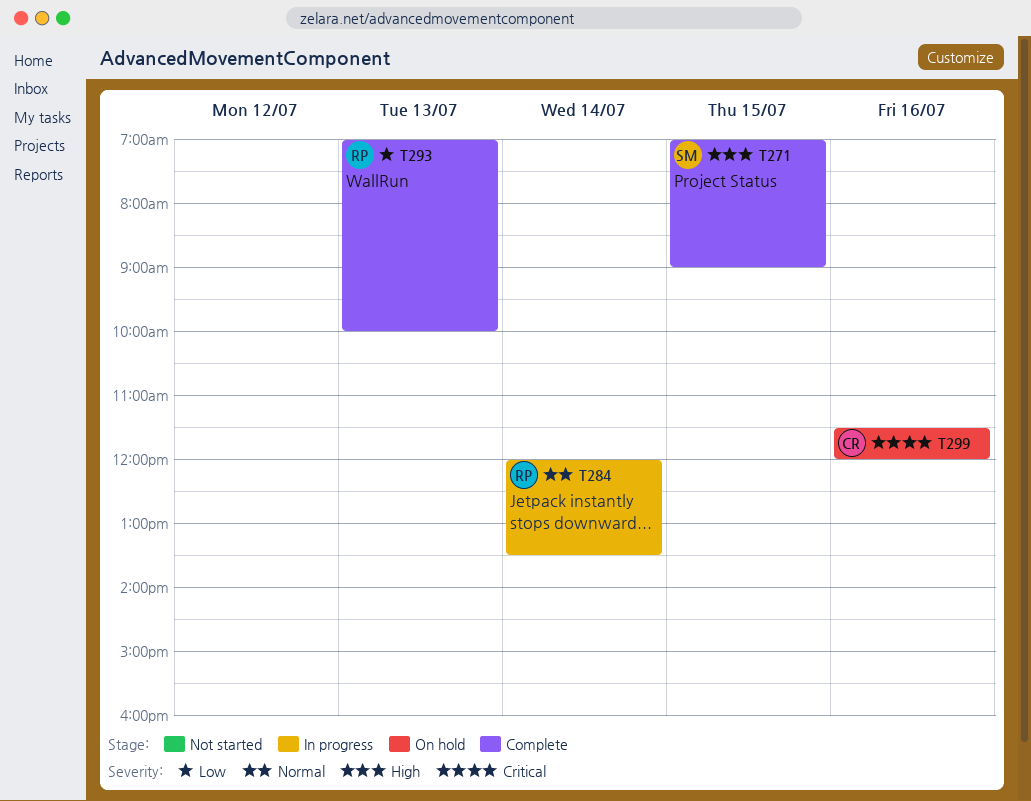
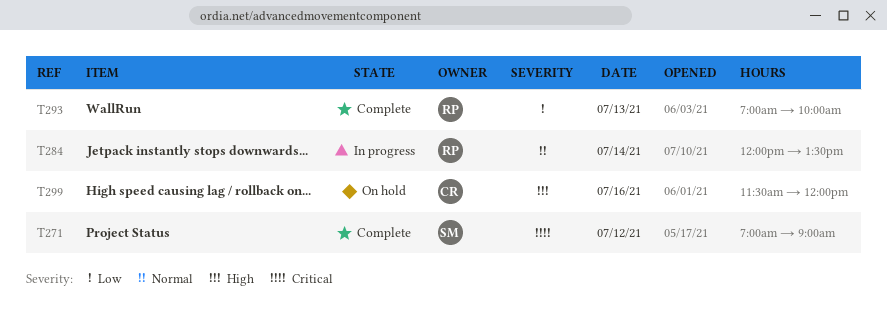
T271, priority: High -> Critical
T271, day: Jul 15 -> Jul 12
T299, priority: Critical -> High

